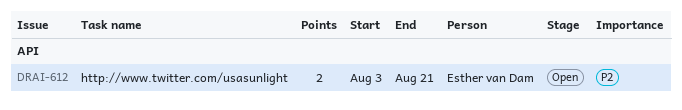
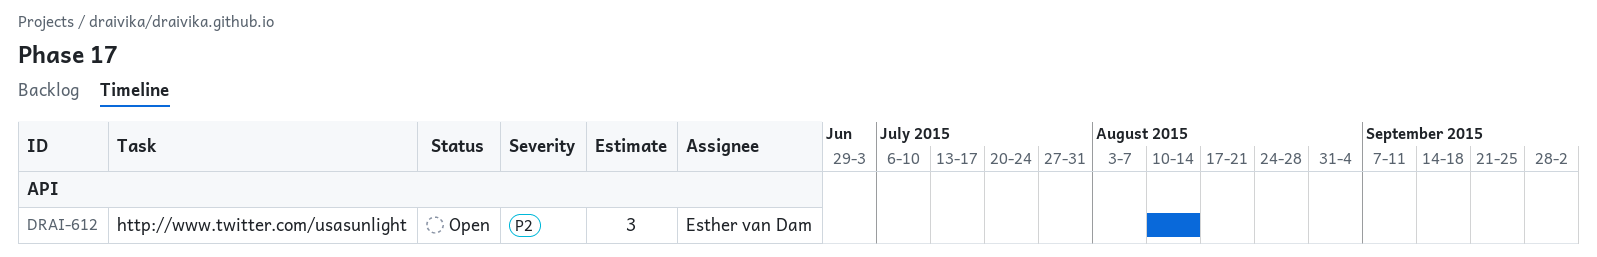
DRAI-612, estimate: 2 -> 3
DRAI-612, start: Aug 3 -> Aug 10
DRAI-612, due: Aug 21 -> Aug 14

